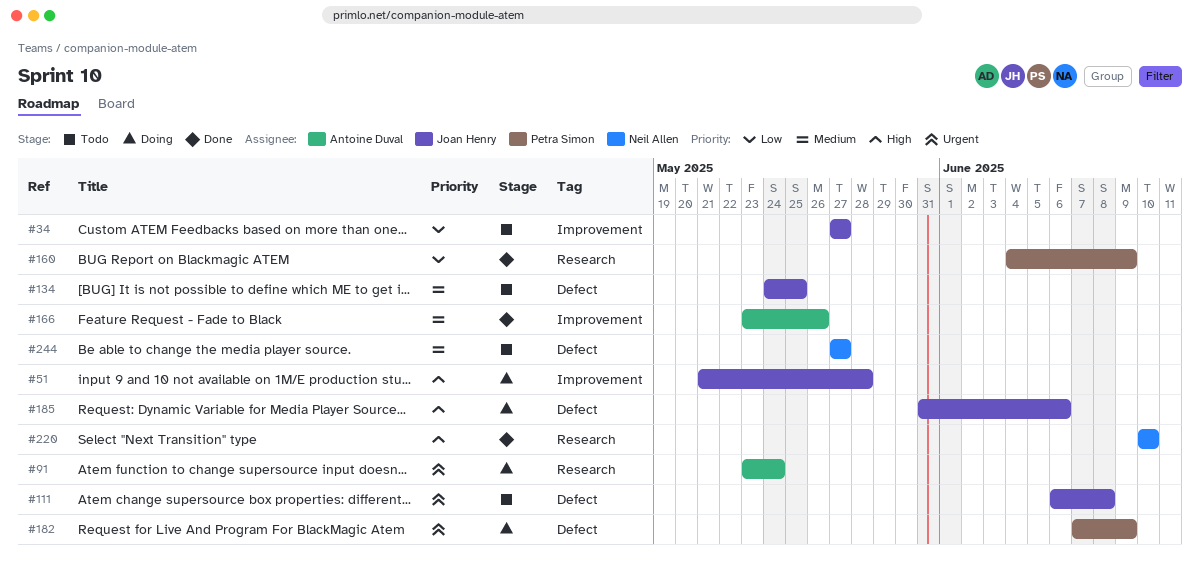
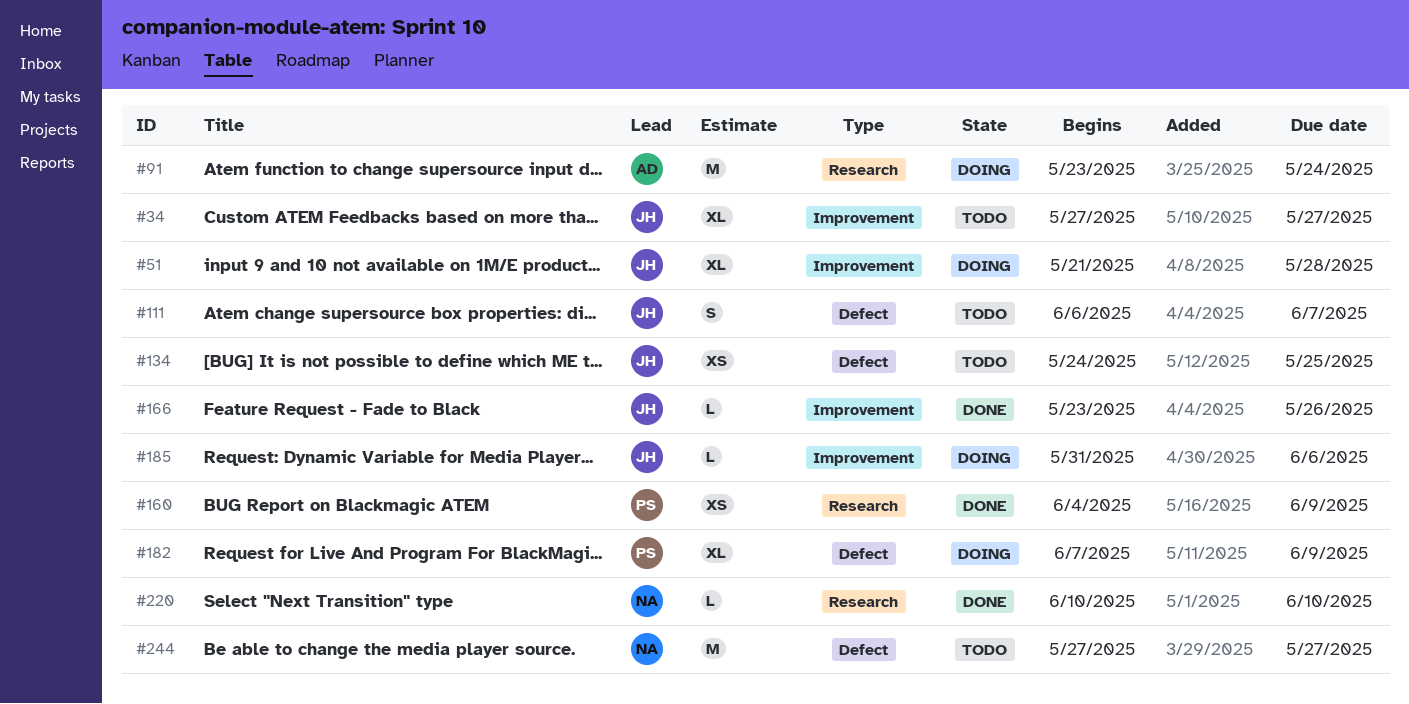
#111, due: Jun 8 -> Jun 7
#166, owner: Antoine Duval -> Joan Henry
#185, label: Defect -> Improvement

